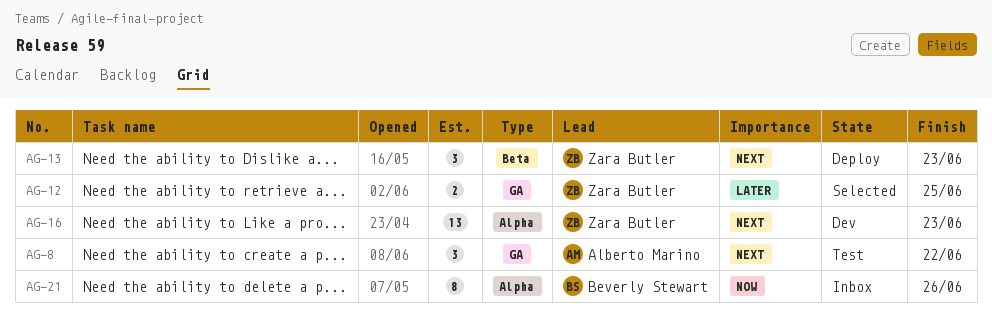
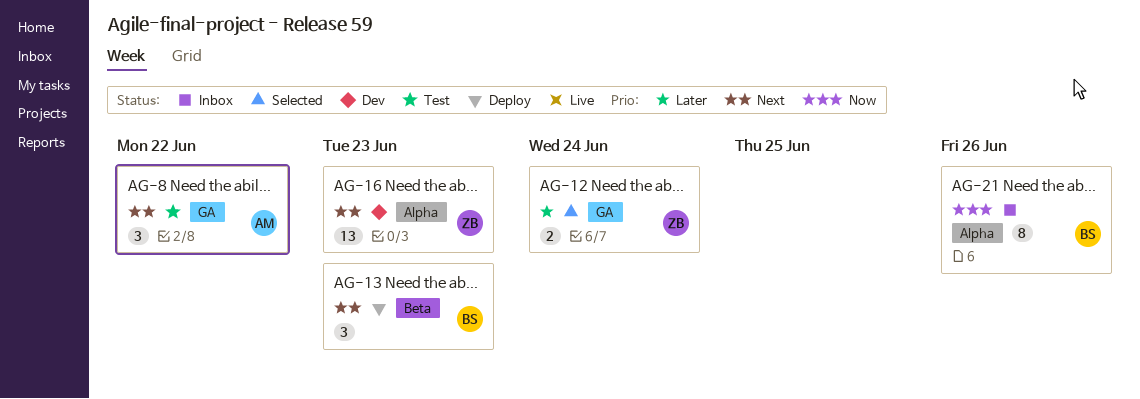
AG-12, due: Jun 25 -> Jun 24
AG-13, owner: Zara Butler -> Beverly Stewart

